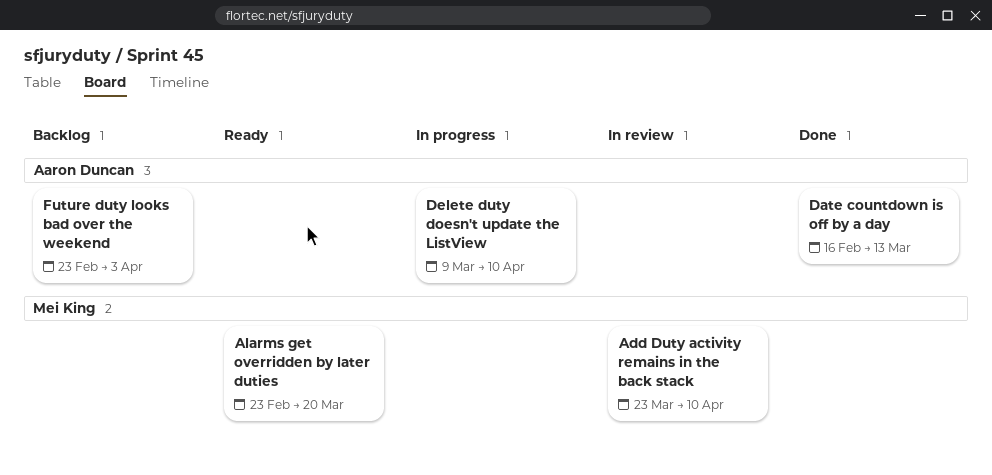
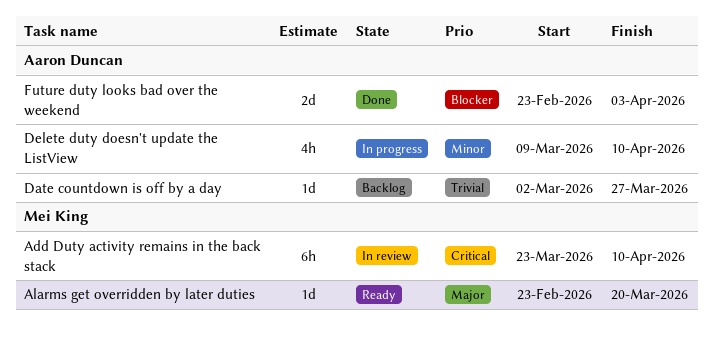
Date countdown is off by a day, status: Done -> Backlog
Date countdown is off by a day, start: Feb 16 -> Mar 2
Date countdown is off by a day, due: Mar 13 -> Mar 27
Future duty looks bad over the weekend, status: Backlog -> Done

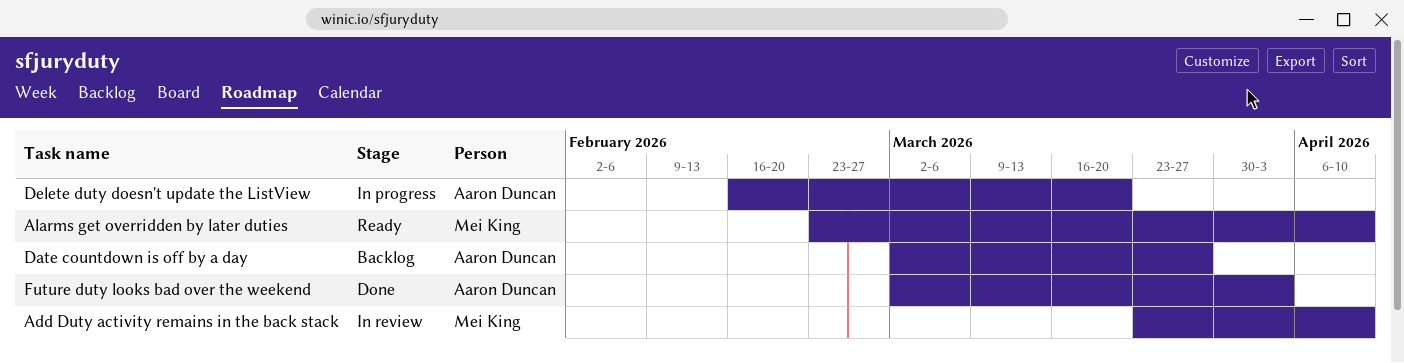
Alarms get overridden by later duties, due: Mar 20 -> Apr 10
Delete duty doesn't update the ListView, start: Mar 9 -> Feb 16
Delete duty doesn't update the ListView, due: Apr 10 -> Mar 20
Future duty looks bad over the weekend, start: Feb 23 -> Mar 2

